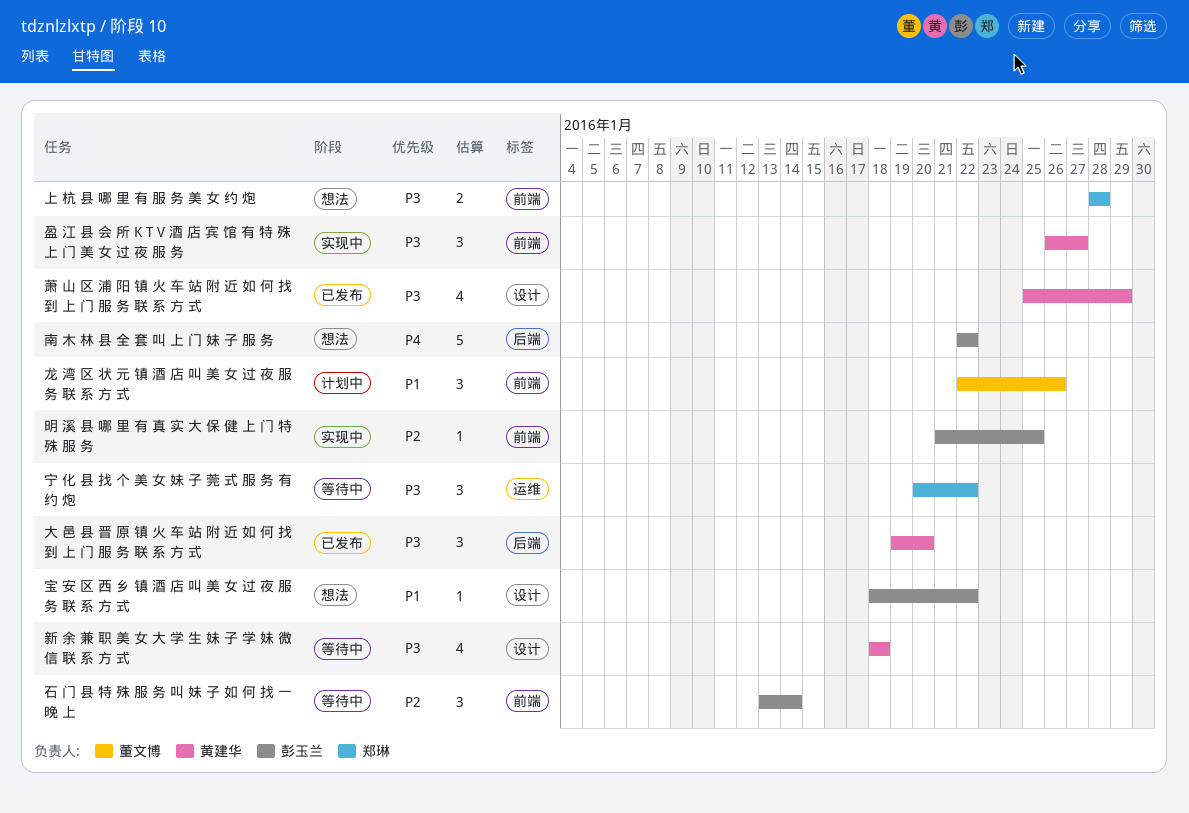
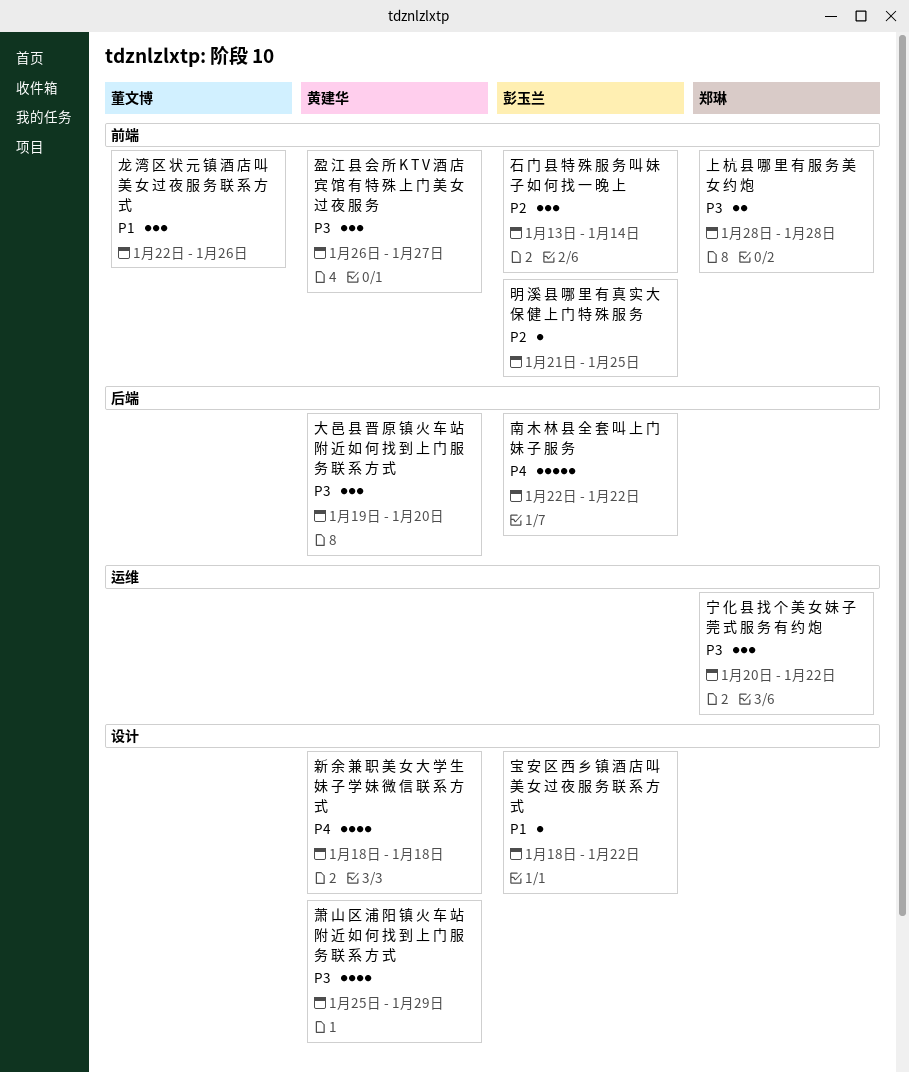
新 余 兼 职 美 女 大 学 生 妹 子 学 妹 微 信 联 系 方 式, priority: P3 -> P4

